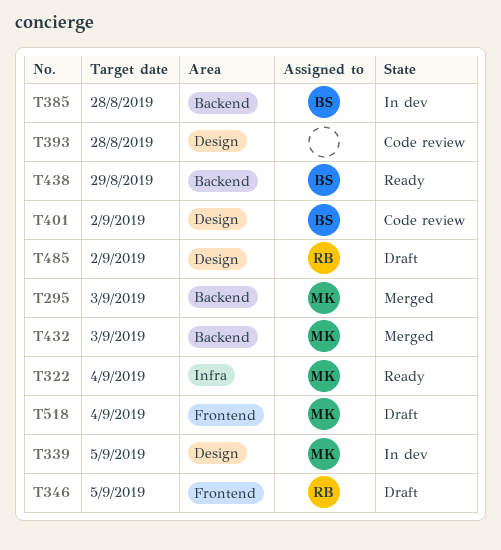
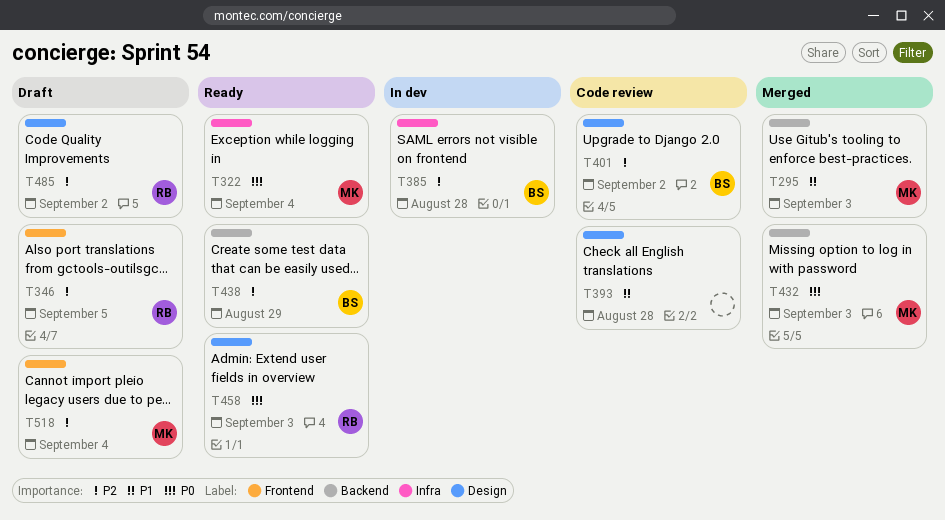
T339: present -> none
T385, label: Backend -> Infra
T458: none -> present

